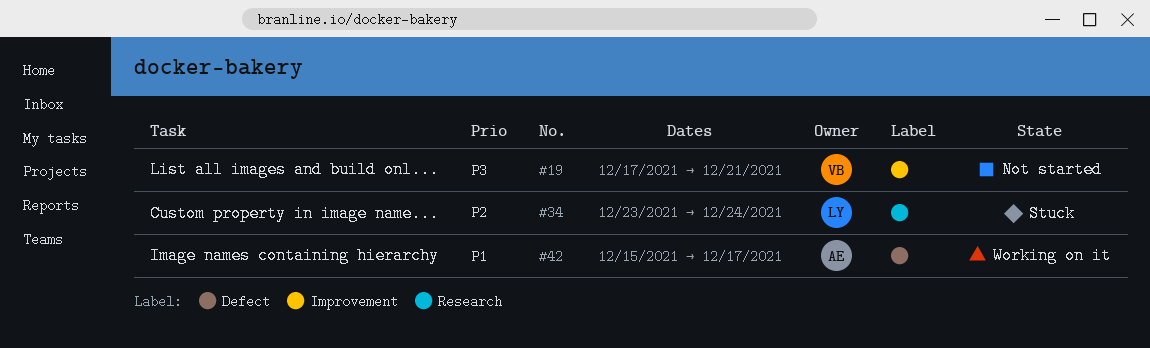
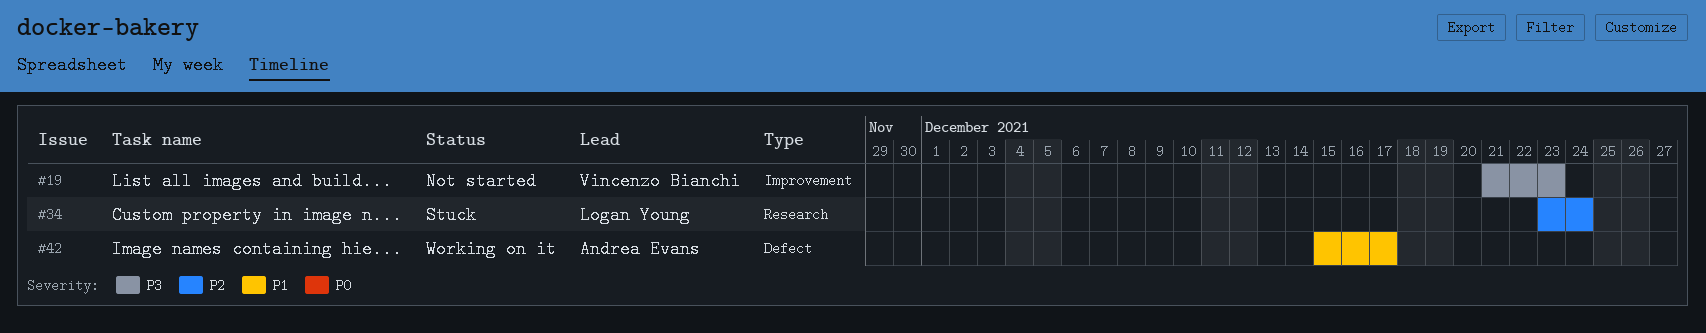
#19, start: Dec 17 -> Dec 21
#19, due: Dec 21 -> Dec 23

